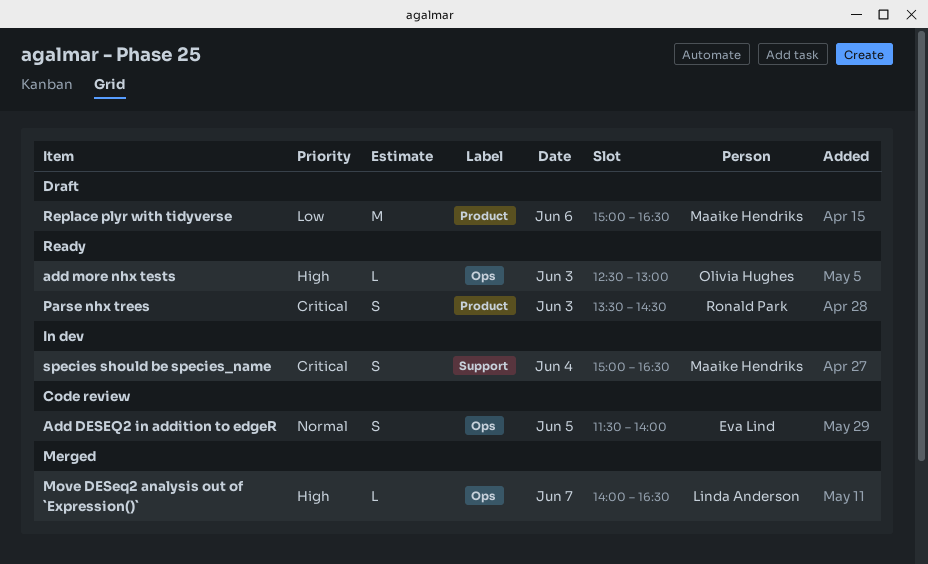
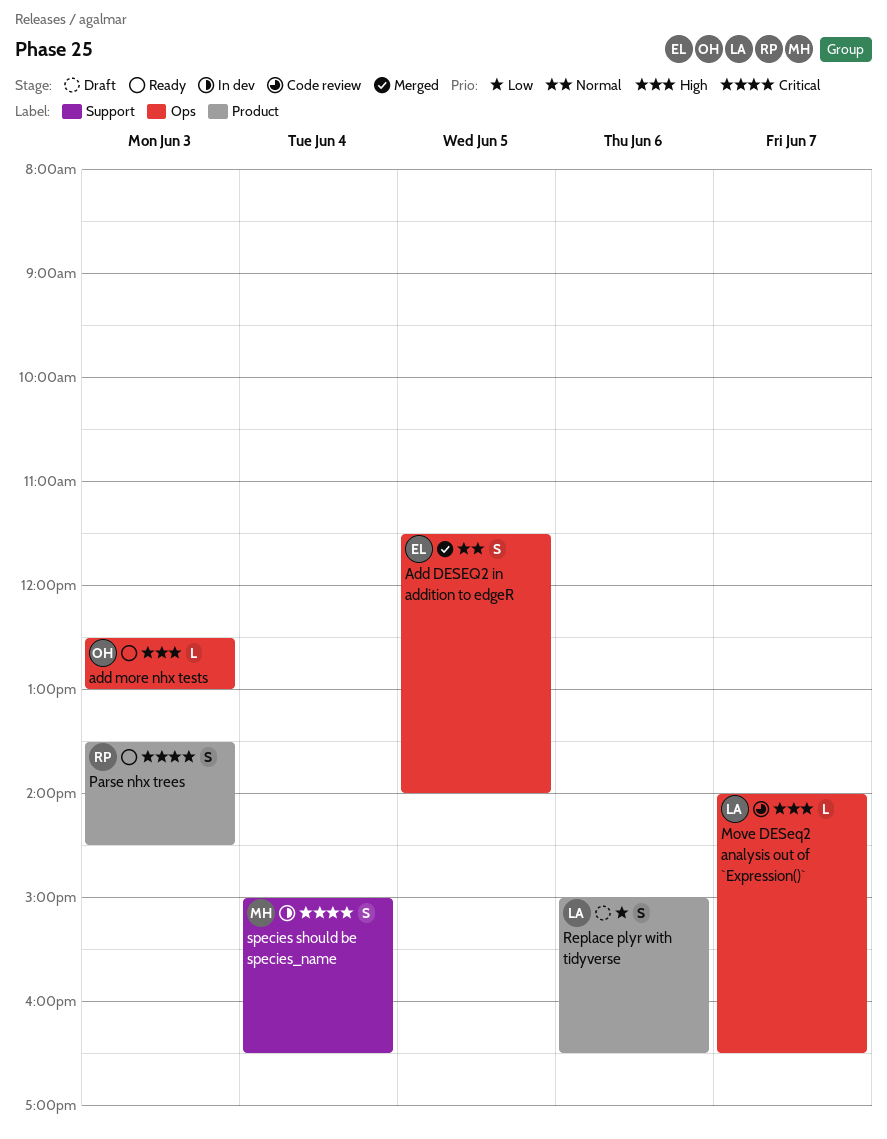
Add DESEQ2 in addition to edgeR, status: Code review -> Merged
Move DESeq2 analysis out of `Expression()`, status: Merged -> Code review
Replace plyr with tidyverse, owner: Maaike Hendriks -> Linda Anderson
Replace plyr with tidyverse, estimate: M -> S

